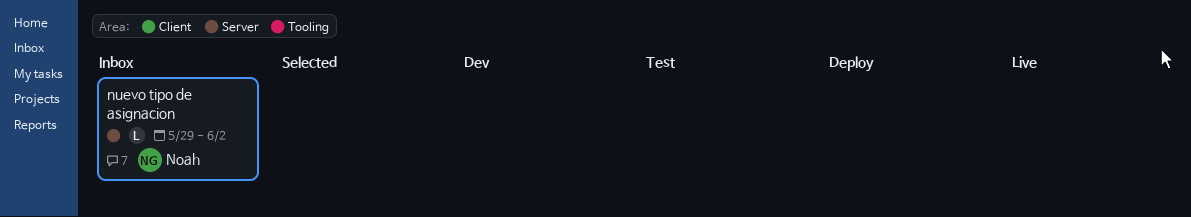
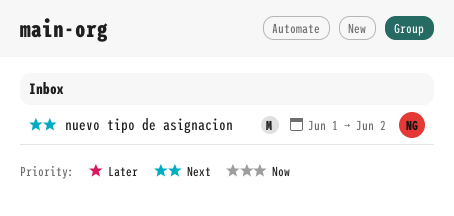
nuevo tipo de asignacion, estimate: L -> M
nuevo tipo de asignacion, start: May 29 -> Jun 1

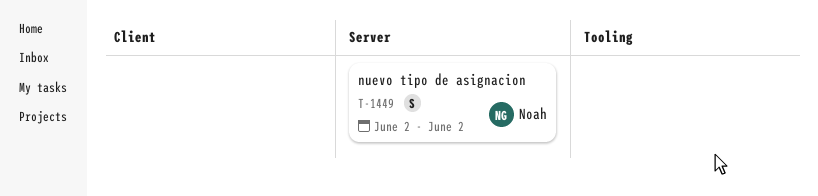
nuevo tipo de asignacion, estimate: M -> S
nuevo tipo de asignacion, start: Jun 1 -> Jun 2

